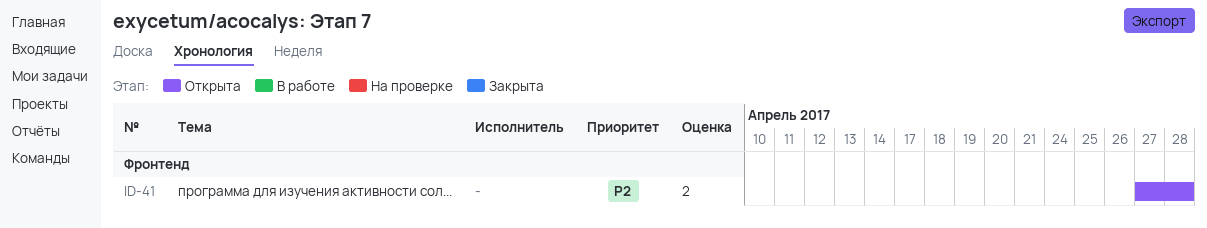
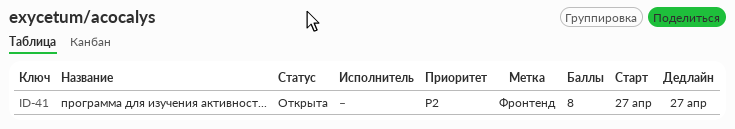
ID-41, estimate: 2 -> 8
ID-41, due: Apr 28 -> Apr 27

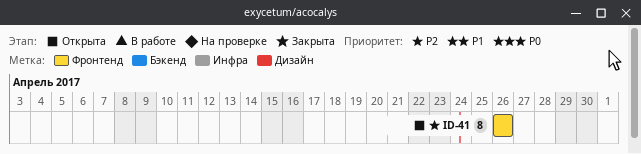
ID-41, start: Apr 27 -> Apr 26
ID-41, due: Apr 27 -> Apr 26

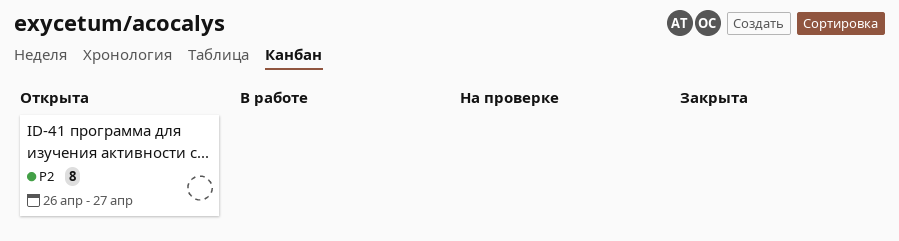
ID-41, due: Apr 26 -> Apr 27

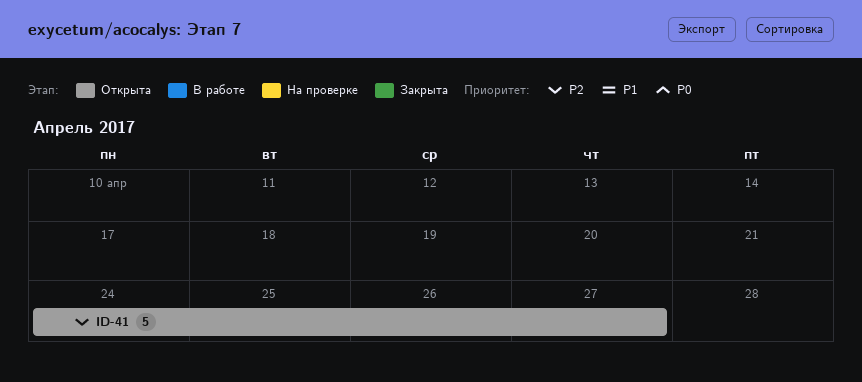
ID-41, estimate: 8 -> 5
ID-41, start: Apr 26 -> Apr 24

